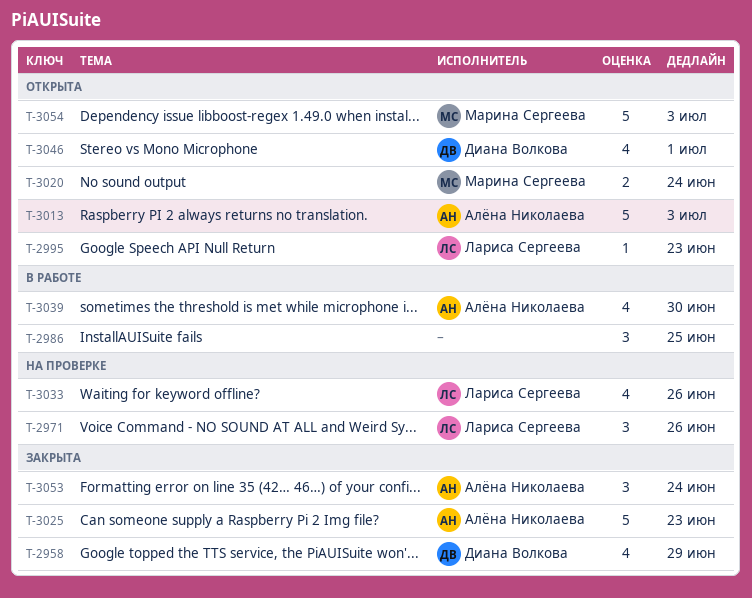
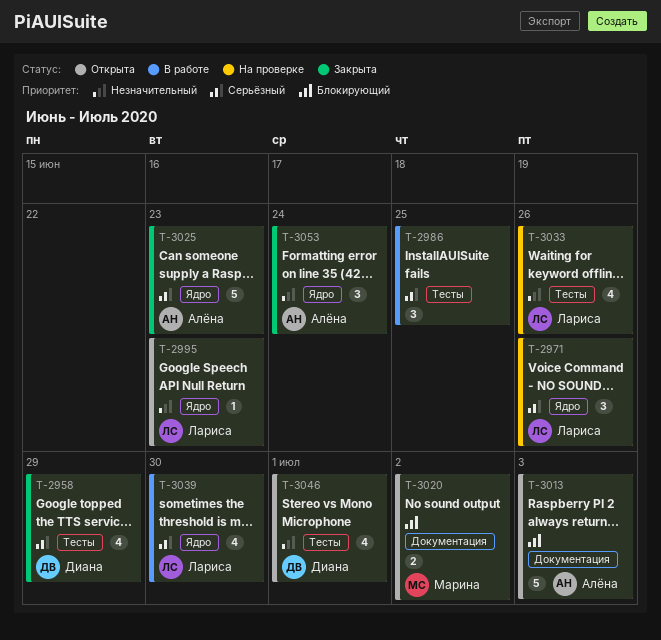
T-3020, due: Jun 24 -> Jul 2
T-3039, owner: Алёна Николаева -> Лариса Сергеева
T-3054: present -> none

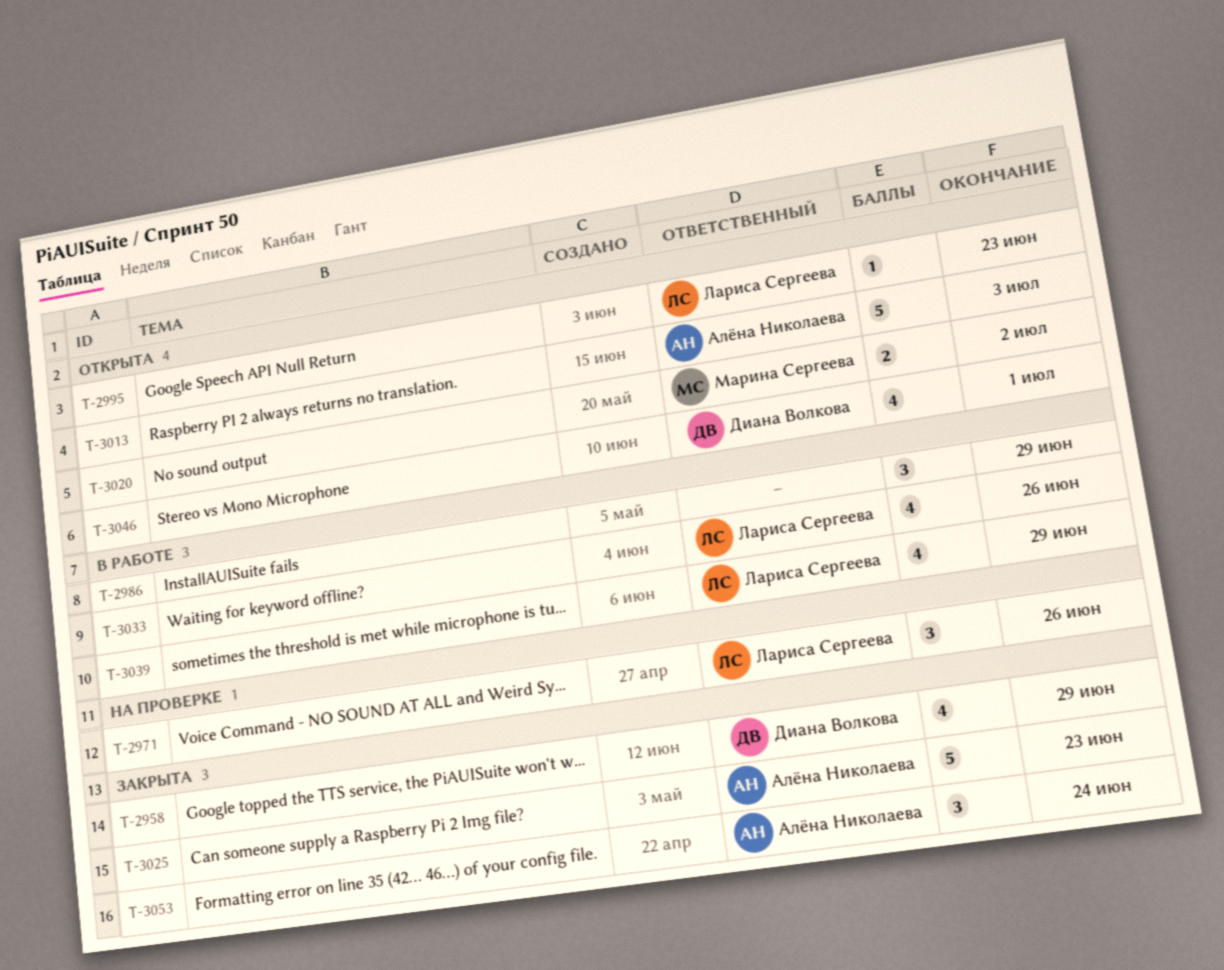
T-2986, due: Jun 25 -> Jun 29
T-3033, status: На проверке -> В работе
T-3039, due: Jun 30 -> Jun 29

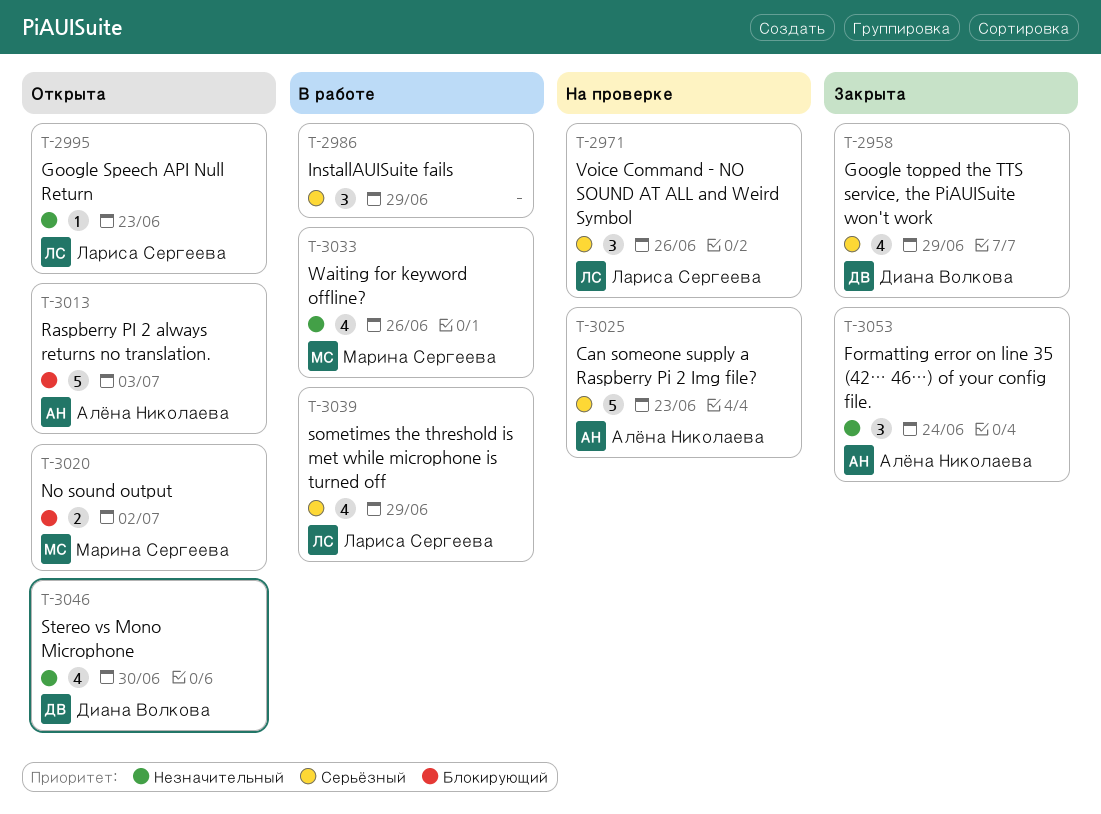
T-3025, status: Закрыта -> На проверке
T-3033, owner: Лариса Сергеева -> Марина Сергеева
T-3046, due: Jul 1 -> Jun 30

